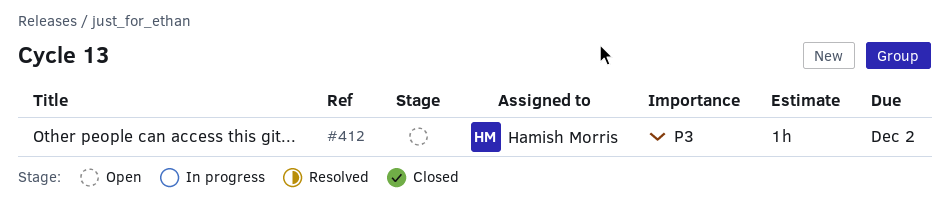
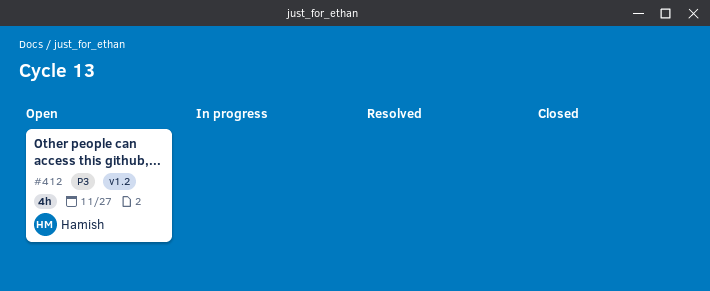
#412, estimate: 1h -> 4h
#412, due: Dec 2 -> Nov 27

